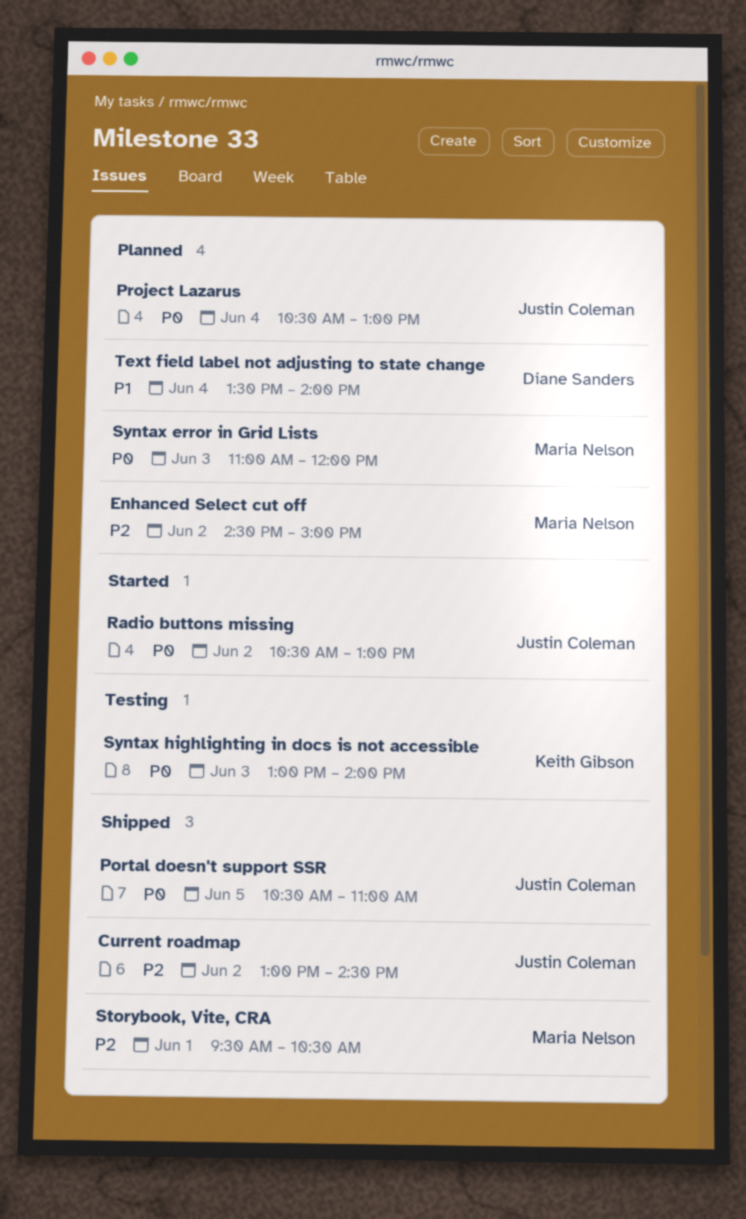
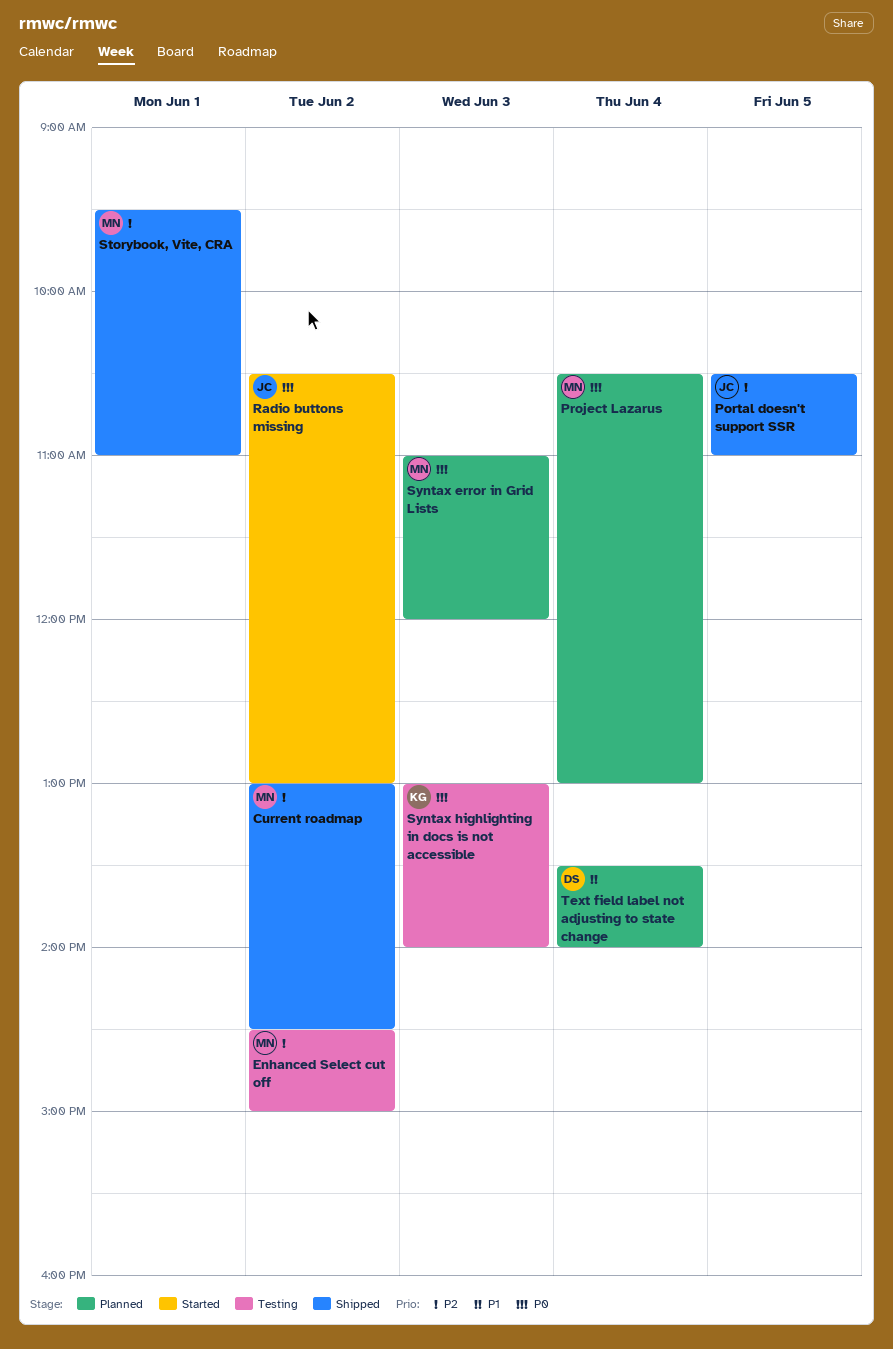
Current roadmap, owner: Justin Coleman -> Maria Nelson
Enhanced Select cut off, status: Planned -> Testing
Portal doesn't support SSR, priority: P0 -> P2
Project Lazarus, owner: Justin Coleman -> Maria Nelson
Storybook, Vite, CRA, ends: 10:30 -> 11:00

